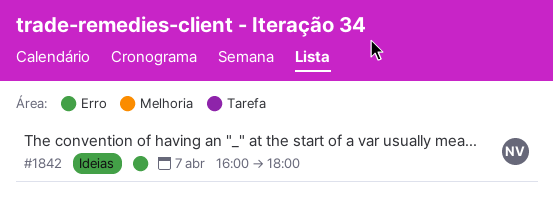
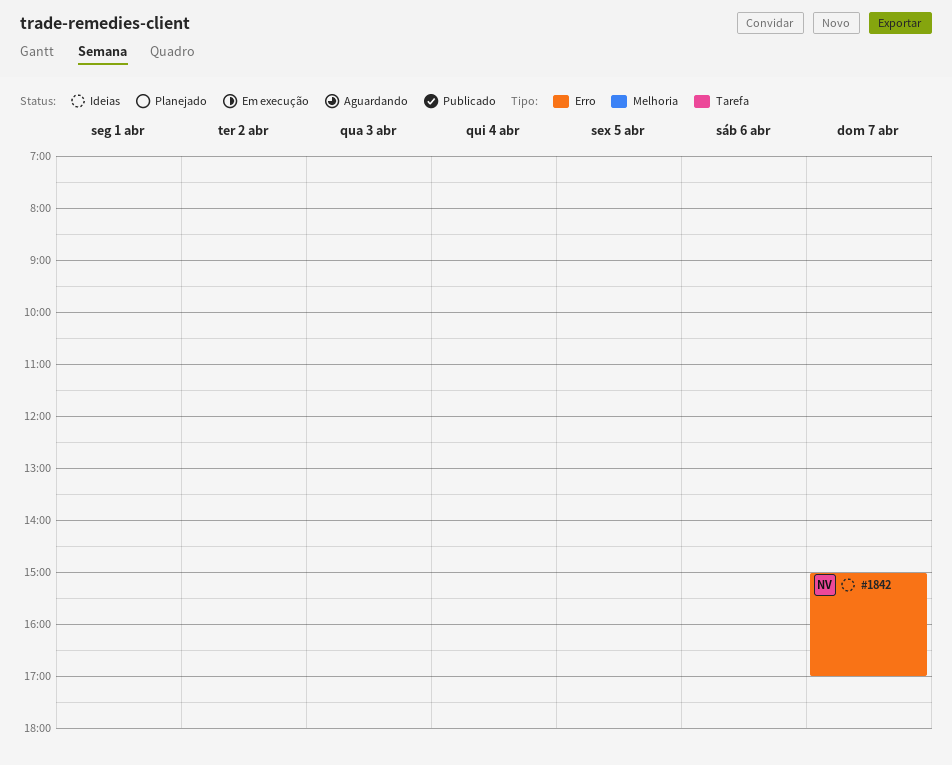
#1842, begins: 16:00 -> 15:00
#1842, ends: 18:00 -> 17:00

